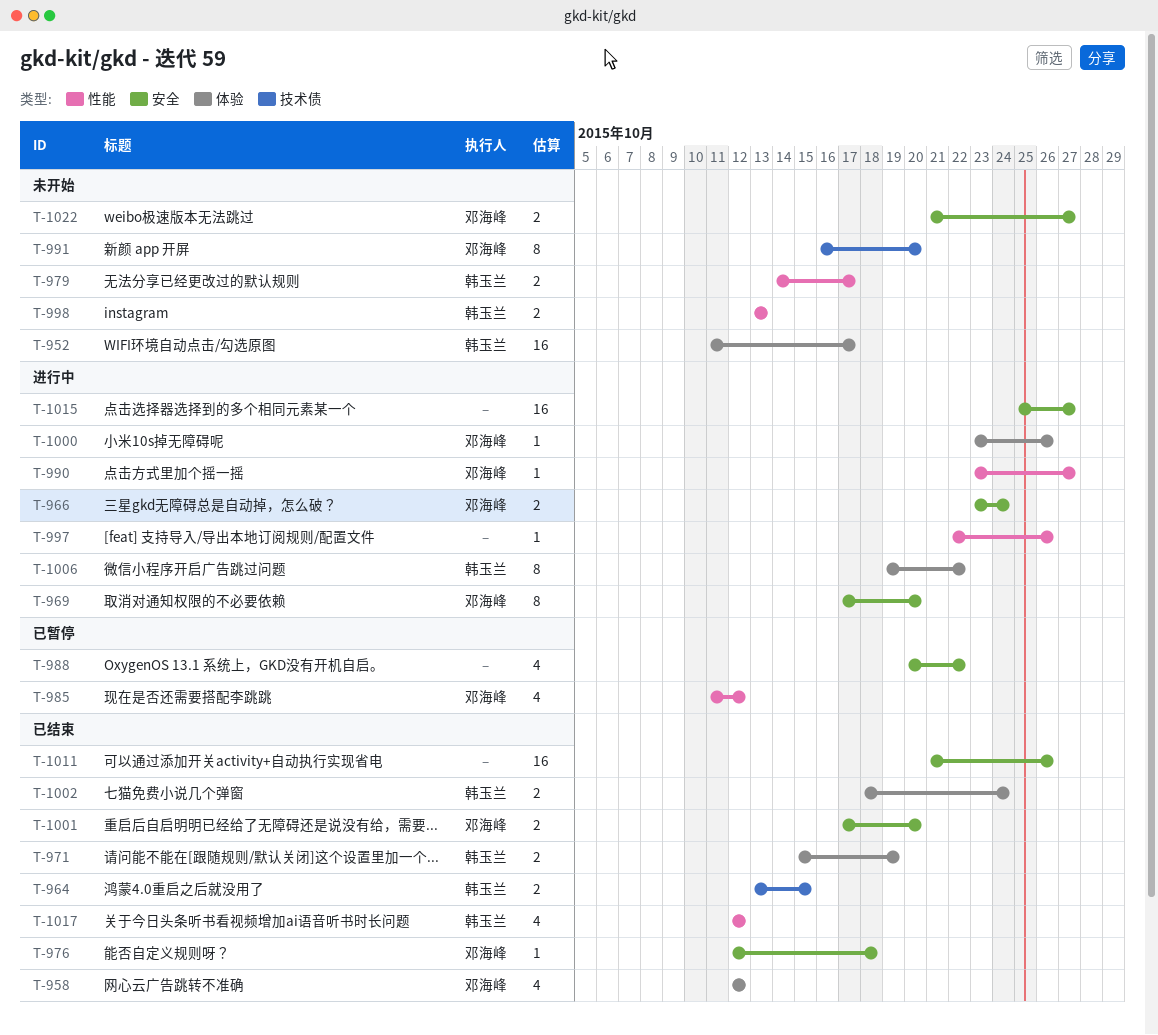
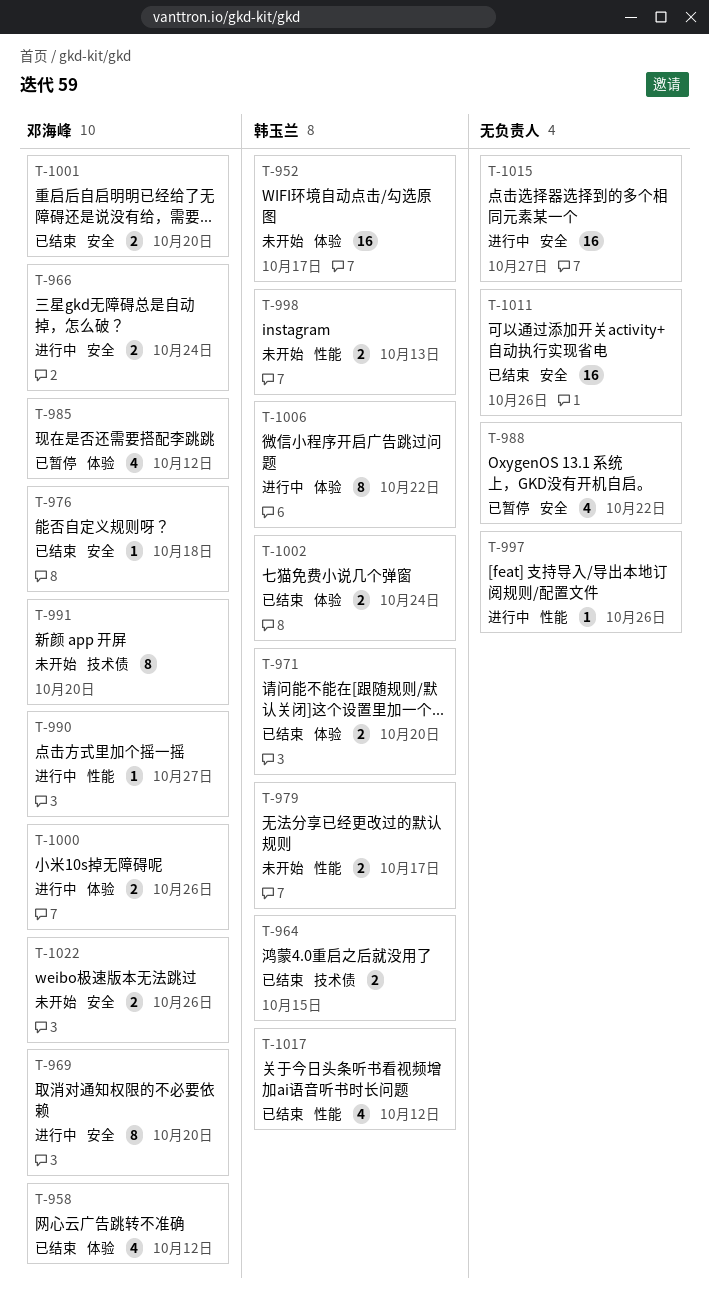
T-971, due: Oct 19 -> Oct 20
T-985, label: 性能 -> 体验
T-1000, estimate: 1 -> 2
T-1022, due: Oct 27 -> Oct 26

